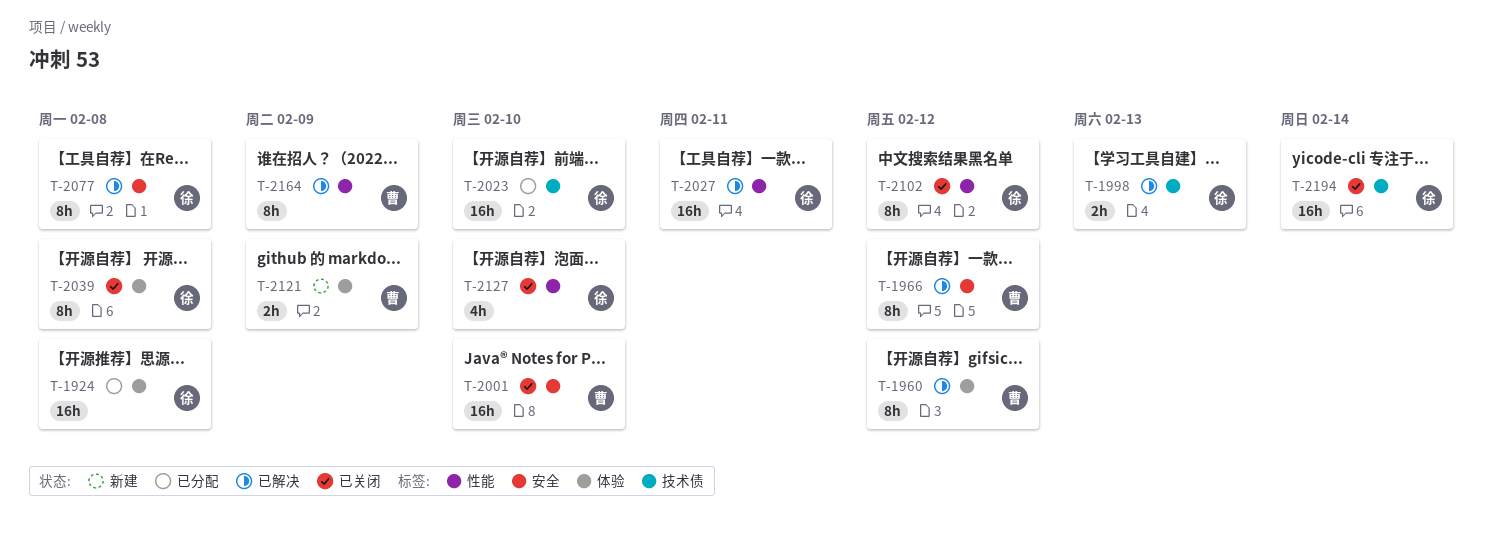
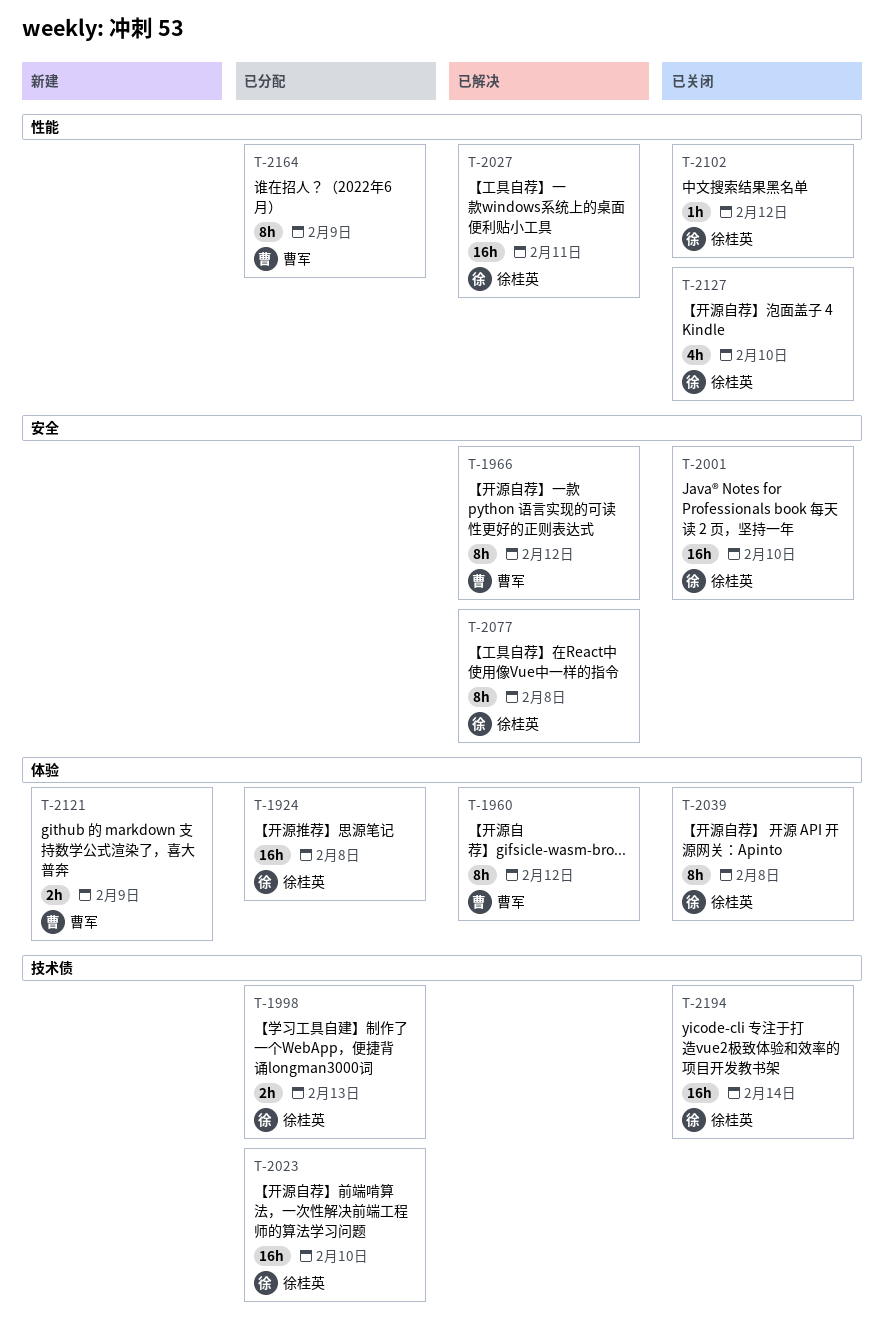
T-1998, status: 已解决 -> 已分配
T-2001, owner: 曹军 -> 徐桂英
T-2102, estimate: 8h -> 1h
T-2164, status: 已解决 -> 已分配

